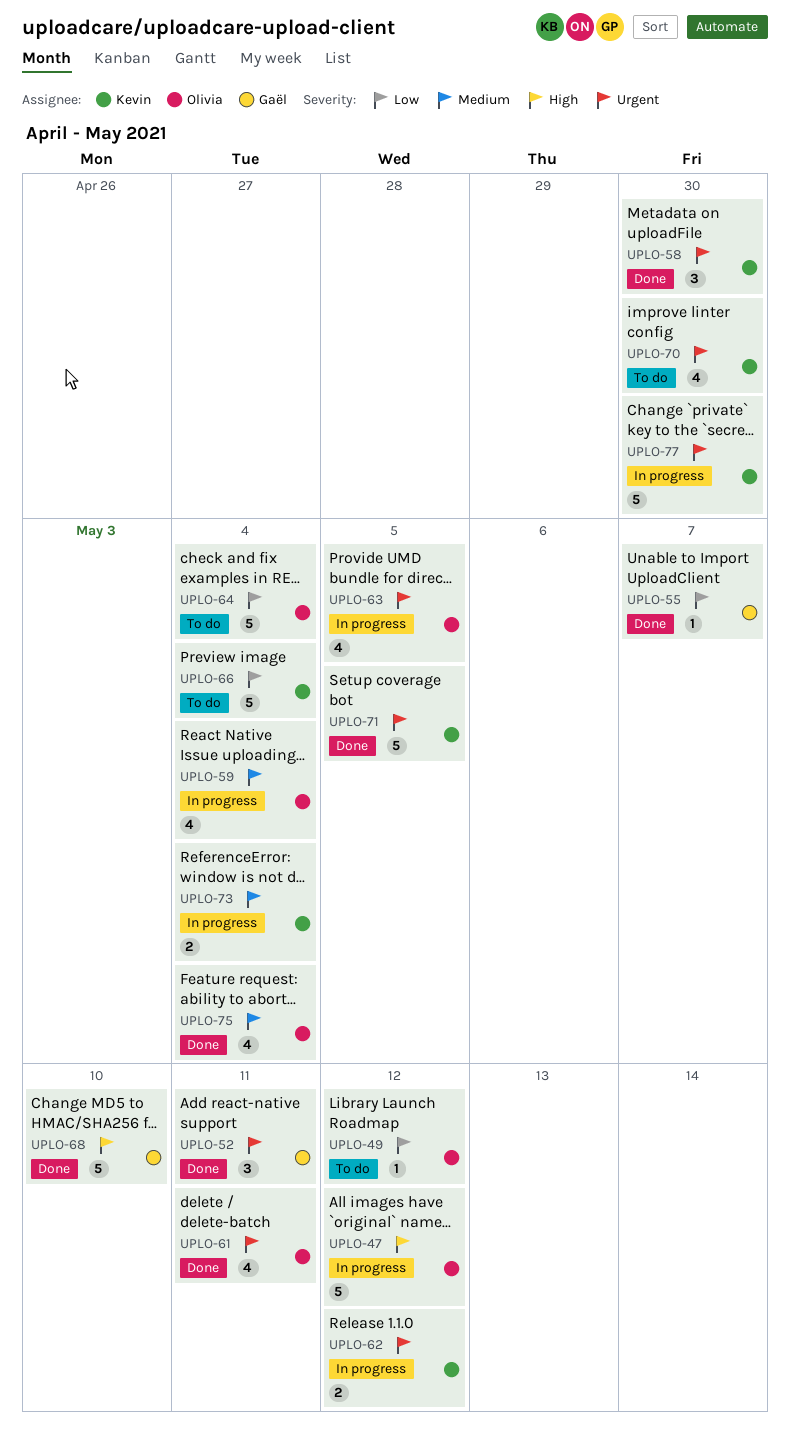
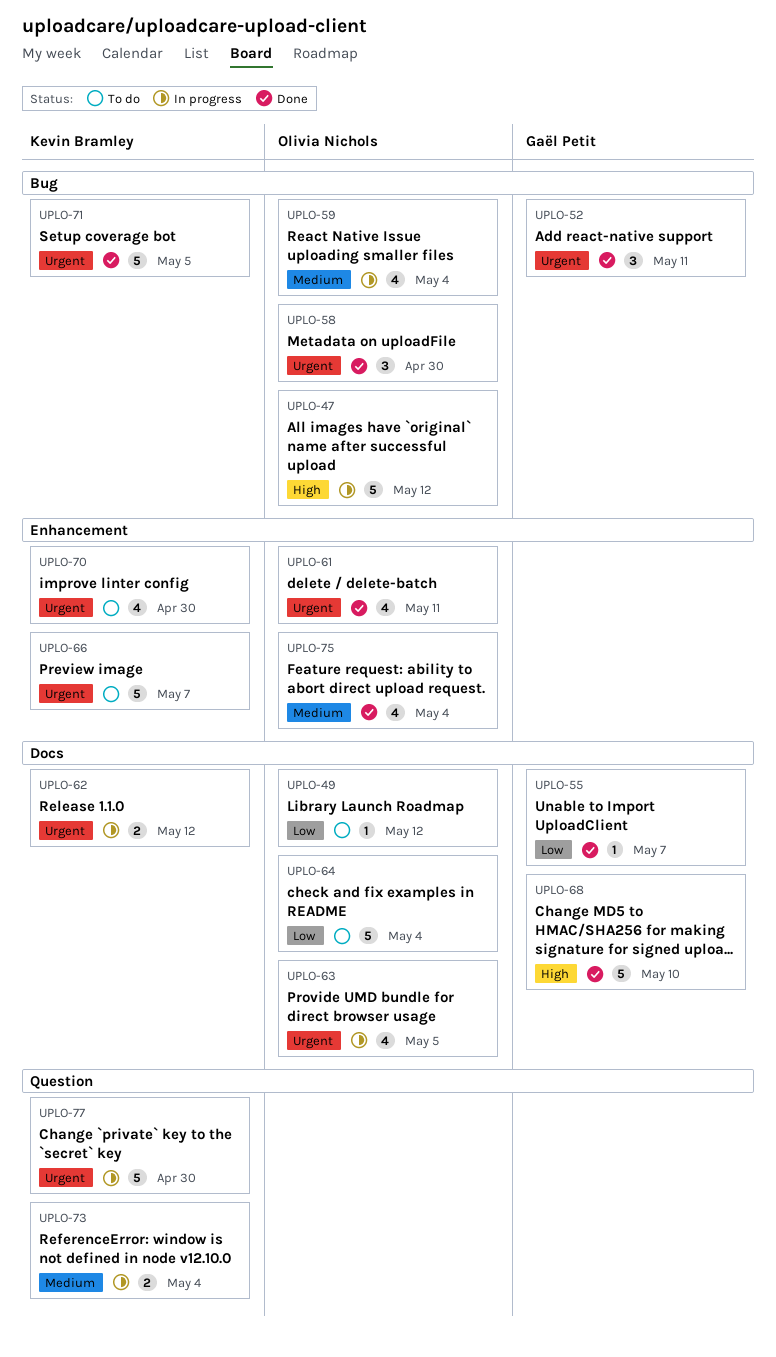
UPLO-58, owner: Kevin Bramley -> Olivia Nichols
UPLO-66, priority: Low -> Urgent
UPLO-66, due: May 4 -> May 7

